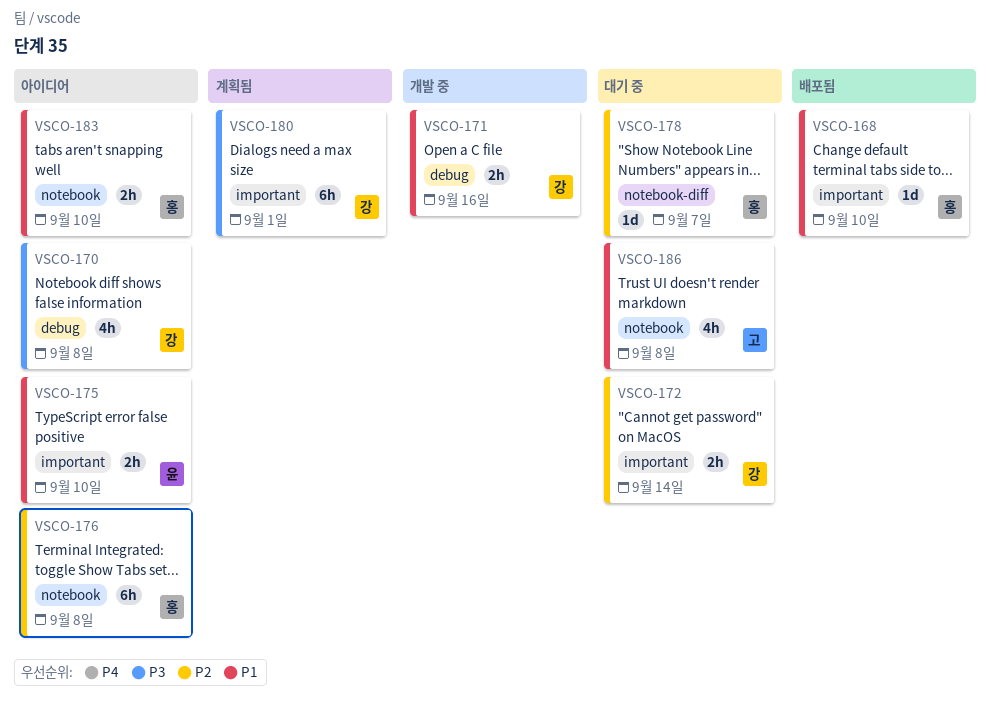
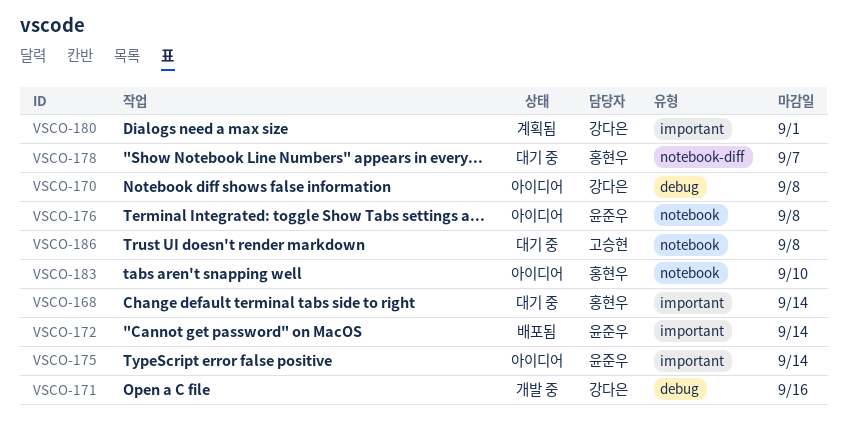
VSCO-168, status: 배포됨 -> 대기 중
VSCO-168, due: Sep 10 -> Sep 14
VSCO-172, status: 대기 중 -> 배포됨
VSCO-172, owner: 강다은 -> 윤준우
VSCO-175, due: Sep 10 -> Sep 14
VSCO-176, owner: 홍현우 -> 윤준우

